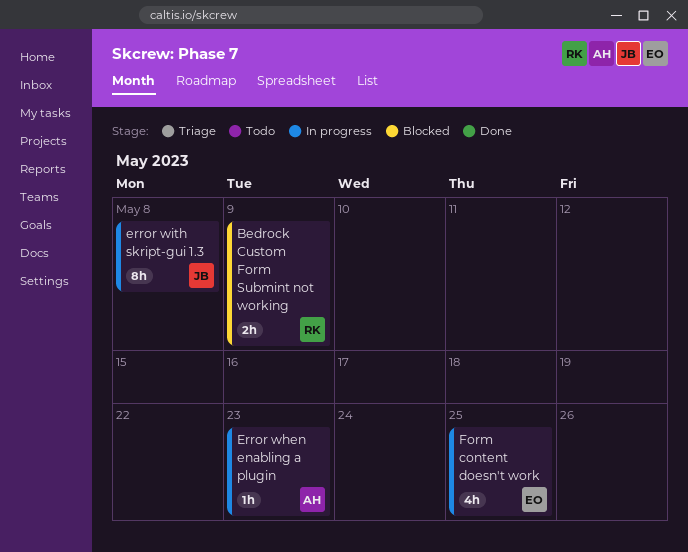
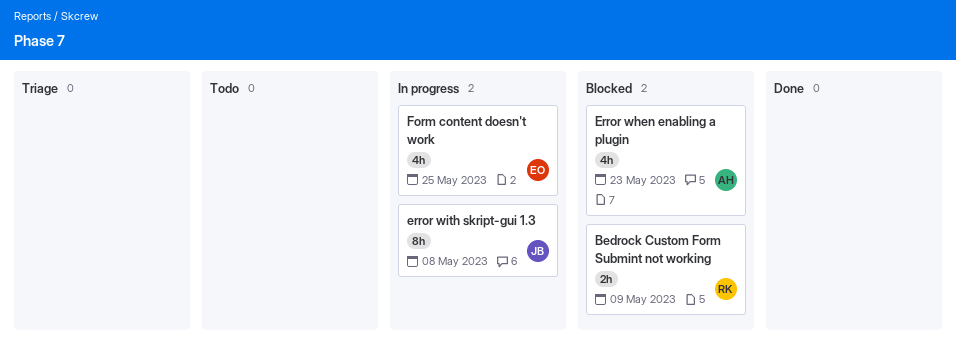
Error when enabling a plugin, status: In progress -> Blocked
Error when enabling a plugin, estimate: 1h -> 4h

